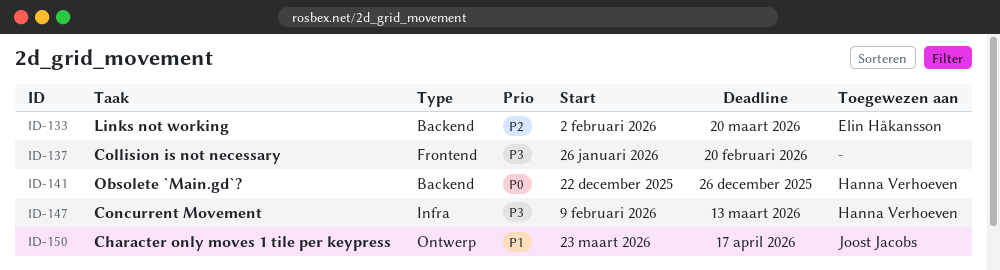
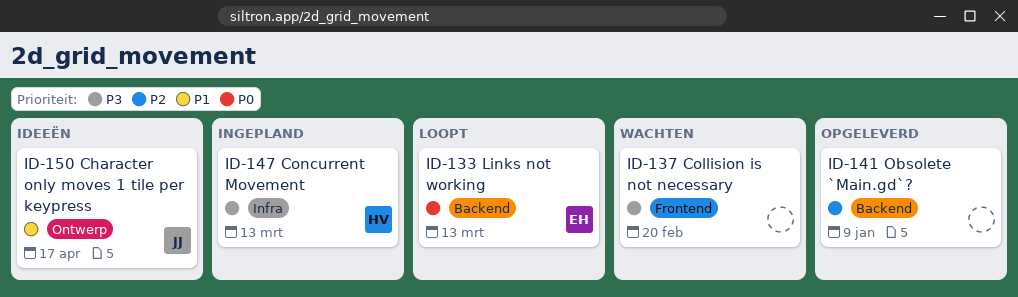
ID-133, priority: P2 -> P0
ID-133, due: Mar 20 -> Mar 13
ID-141, owner: Hanna Verhoeven -> none
ID-141, priority: P0 -> P2
ID-141, due: Dec 26 -> Jan 9

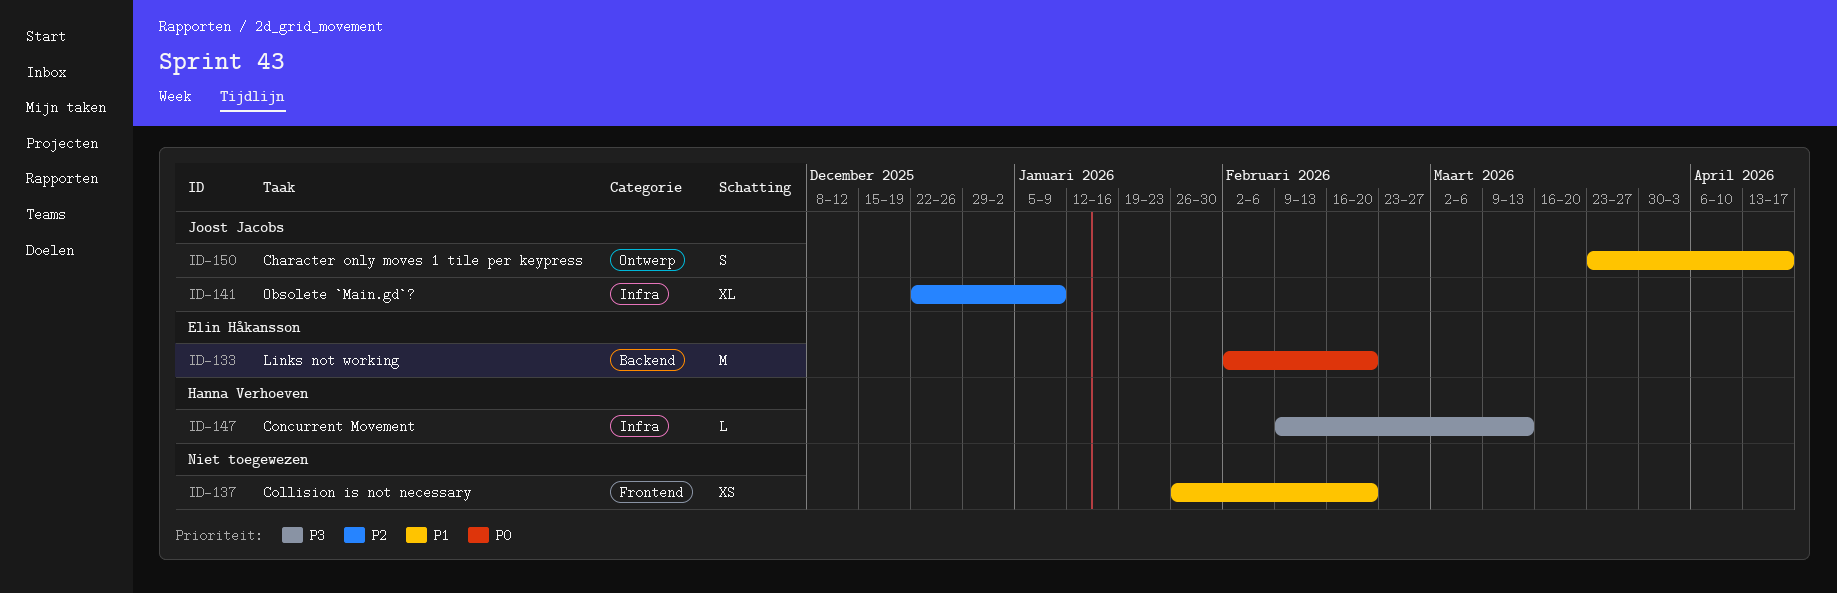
ID-133, due: Mar 13 -> Feb 20
ID-137, priority: P3 -> P1
ID-141, owner: none -> Joost Jacobs
ID-141, label: Backend -> Infra

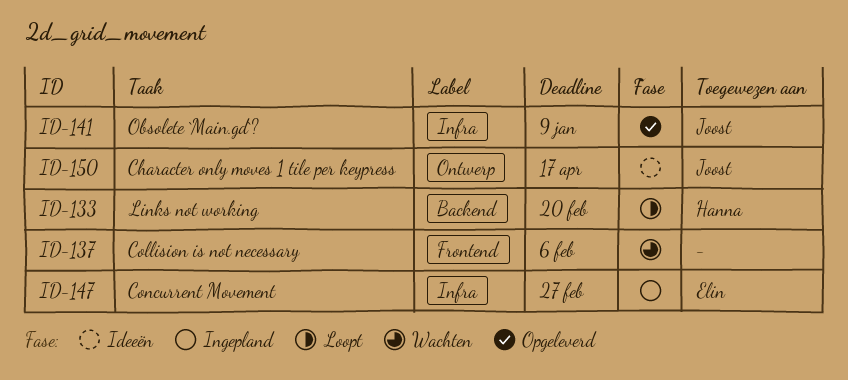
ID-133, owner: Elin Håkansson -> Hanna Verhoeven
ID-137, due: Feb 20 -> Feb 6
ID-147, owner: Hanna Verhoeven -> Elin Håkansson
ID-147, due: Mar 13 -> Feb 27

